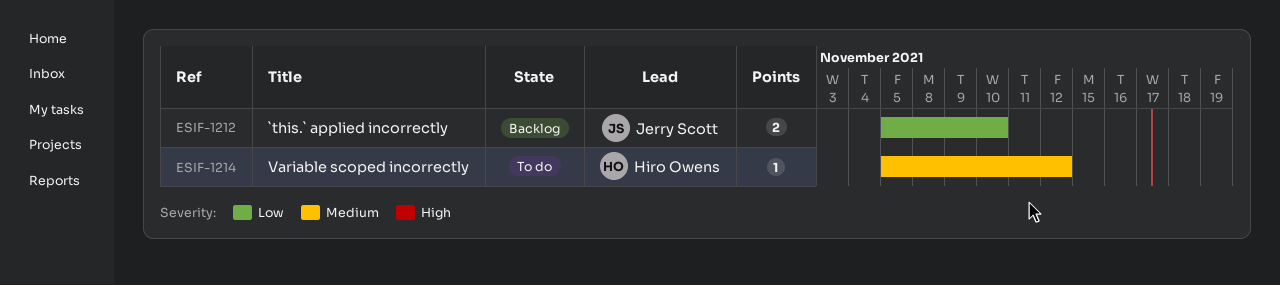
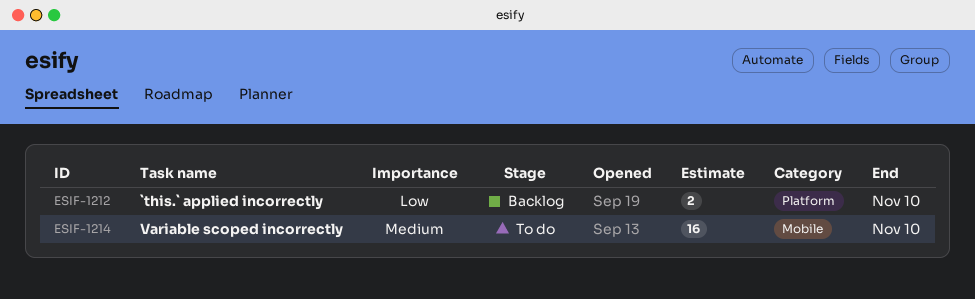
ESIF-1214, estimate: 1 -> 16
ESIF-1214, due: Nov 12 -> Nov 10

